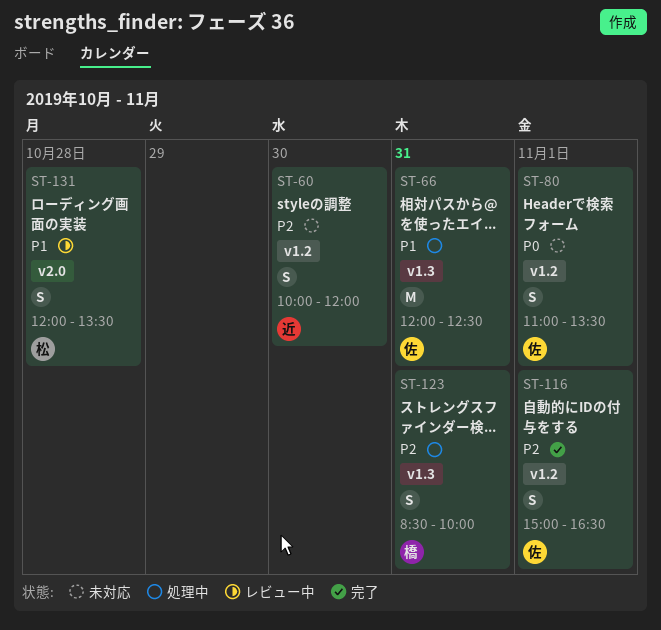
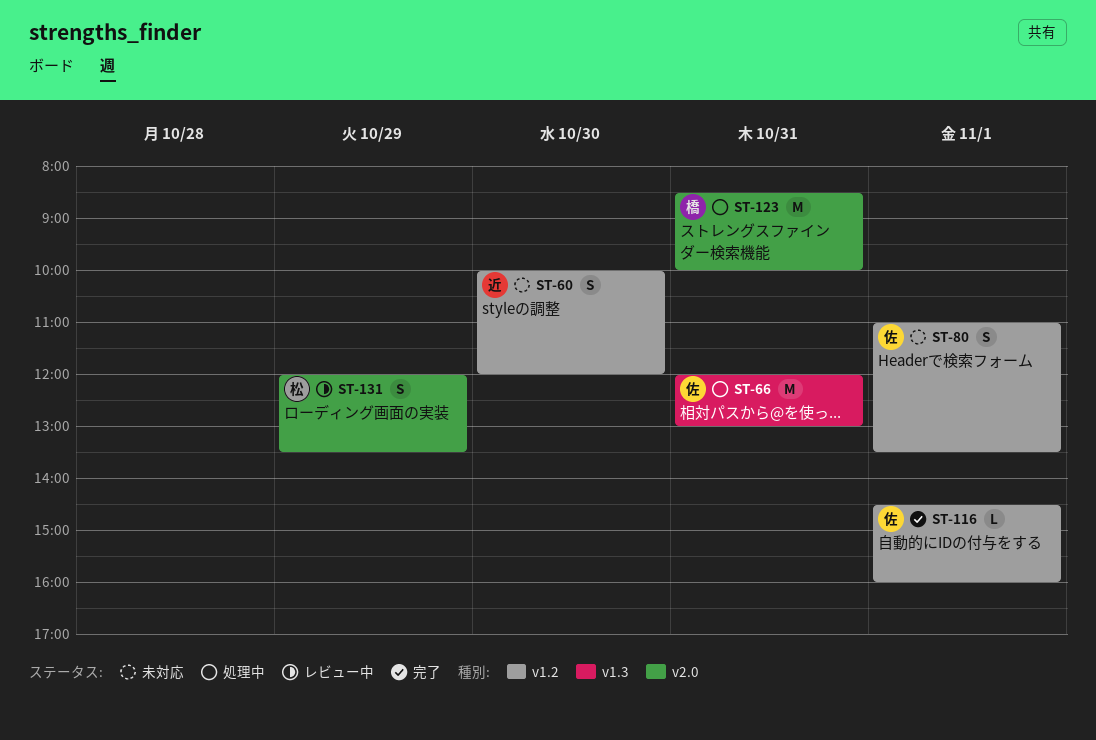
ST-66, ends: 12:30 -> 13:00
ST-116, estimate: S -> L
ST-116, begins: 15:00 -> 14:30
ST-116, ends: 16:30 -> 16:00
ST-123, label: v1.3 -> v2.0
ST-123, estimate: S -> M
ST-131, day: Oct 28 -> Oct 29

